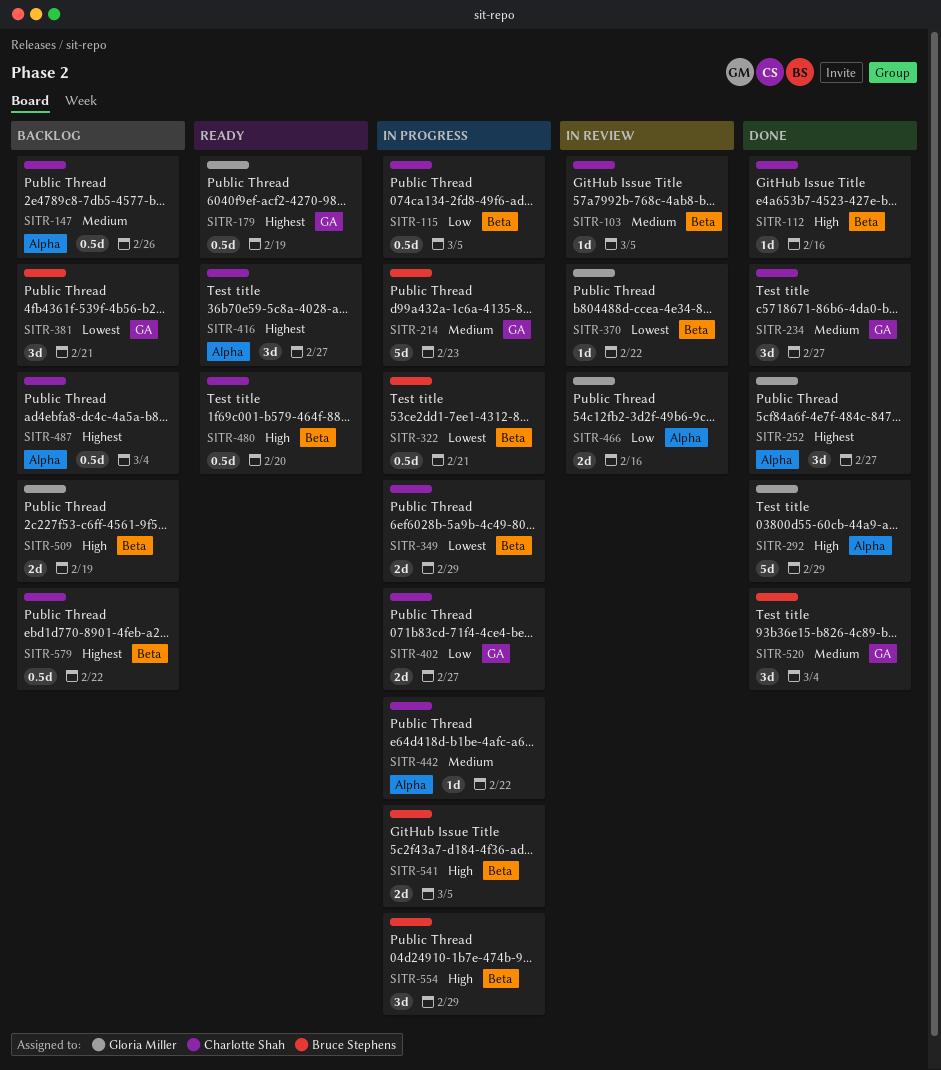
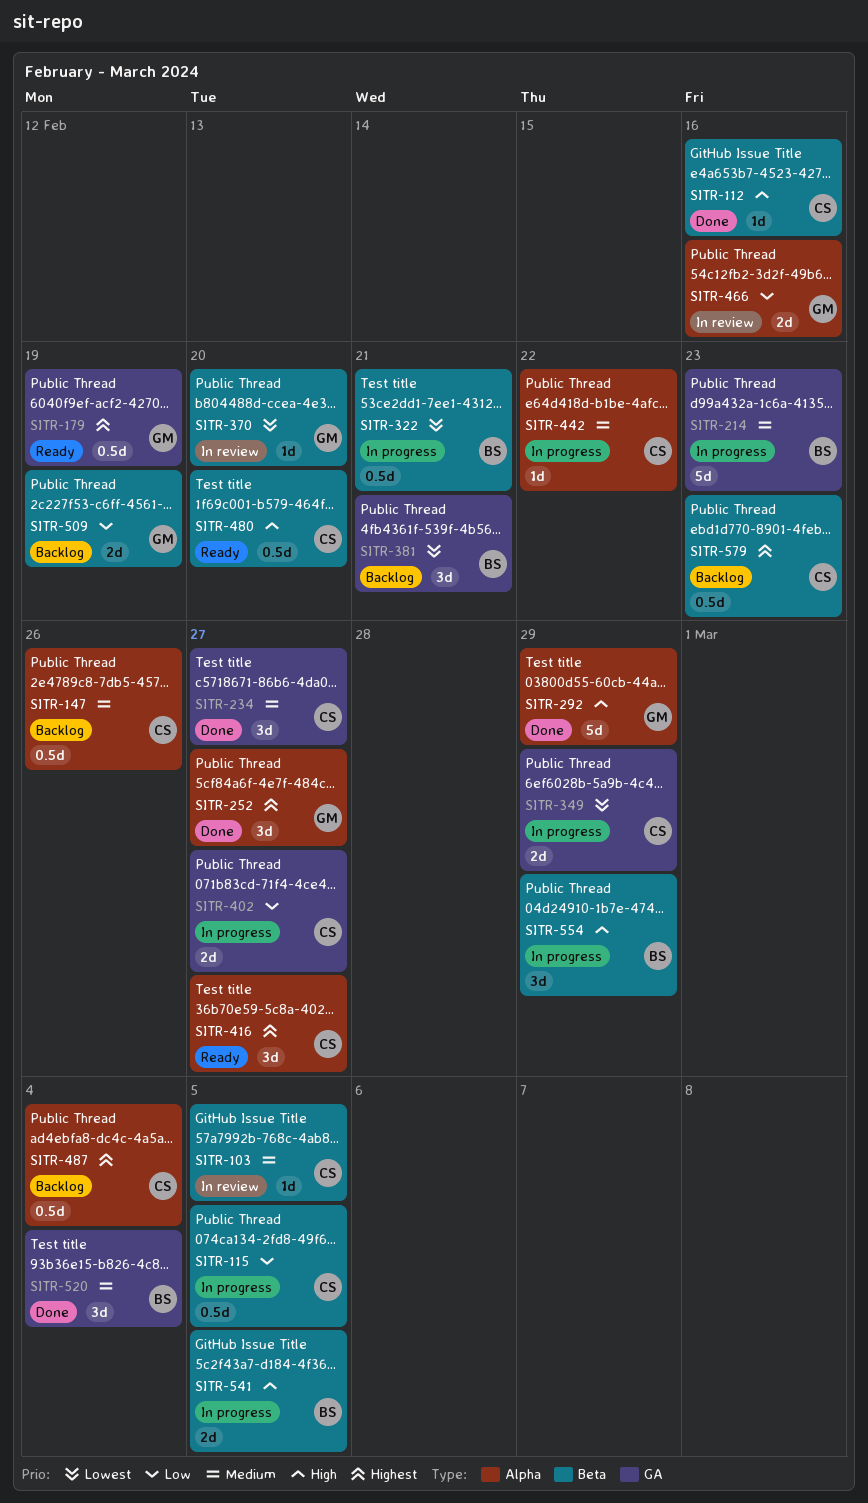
SITR-349, label: Beta -> GA
SITR-370, due: Feb 22 -> Feb 20
SITR-509, priority: High -> Low
SITR-579, due: Feb 22 -> Feb 23

